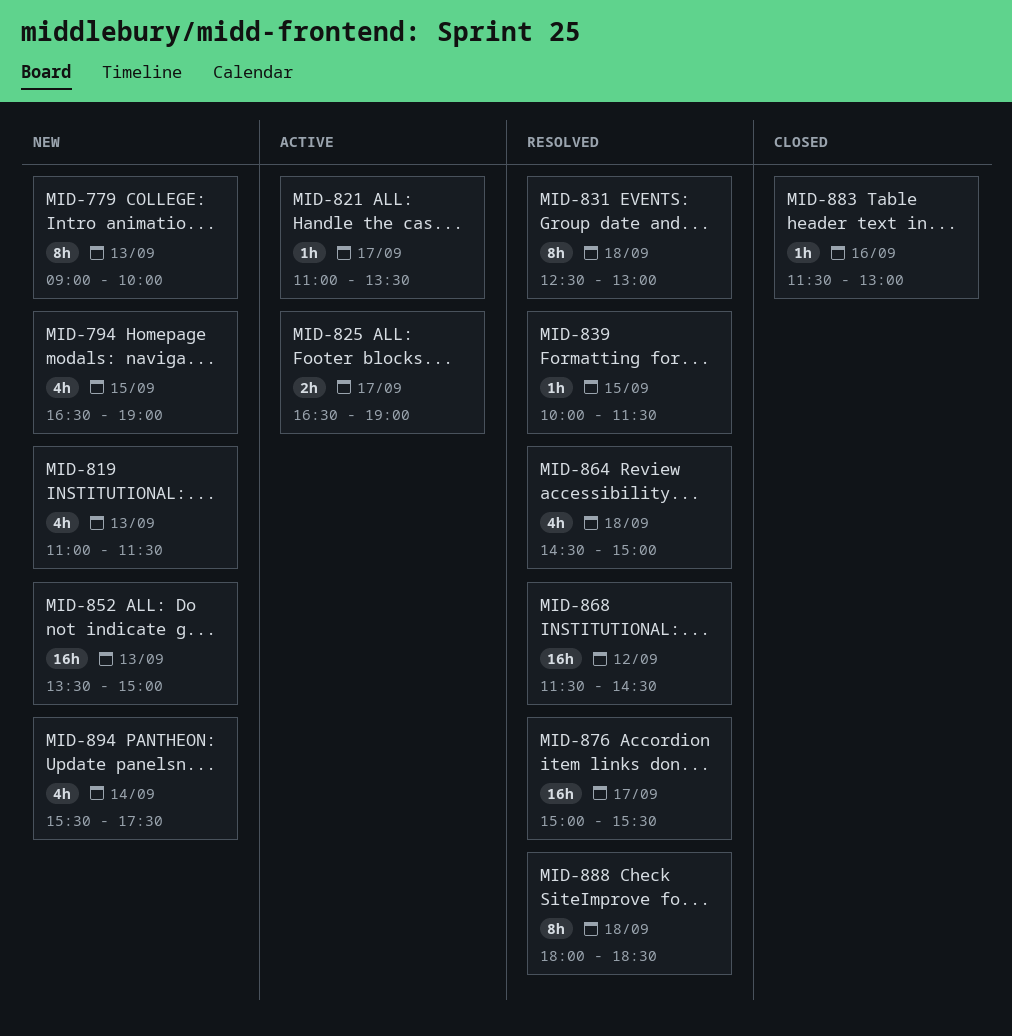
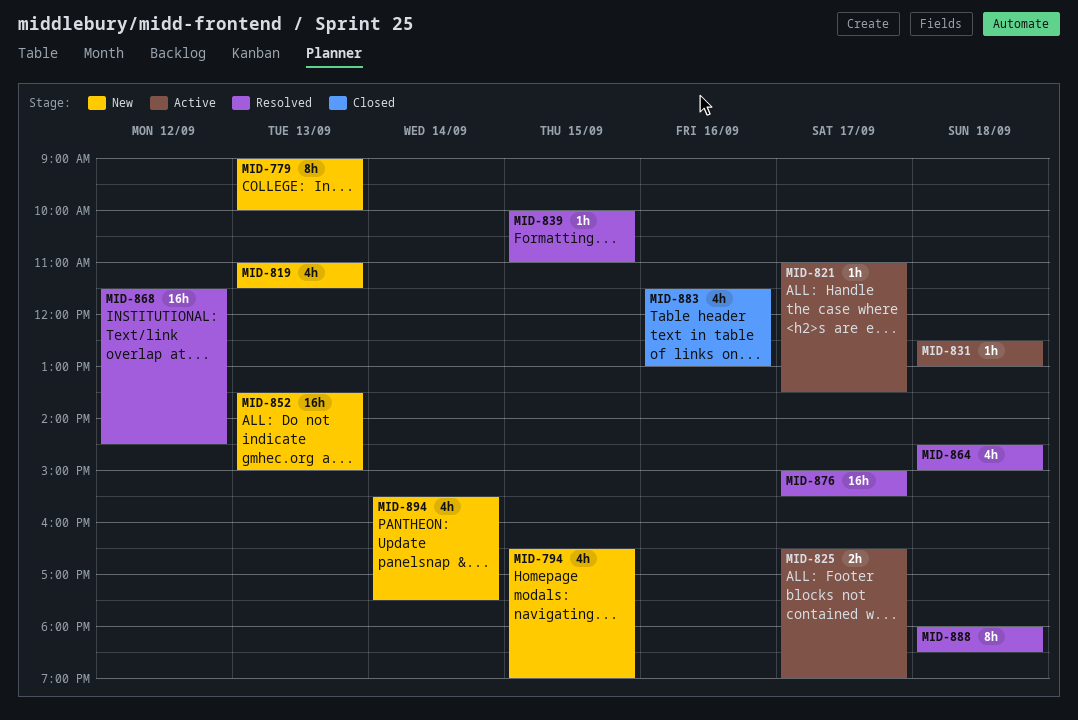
MID-831, status: Resolved -> Active
MID-831, estimate: 8h -> 1h
MID-839, ends: 11:30 -> 11:00
MID-883, estimate: 1h -> 4h

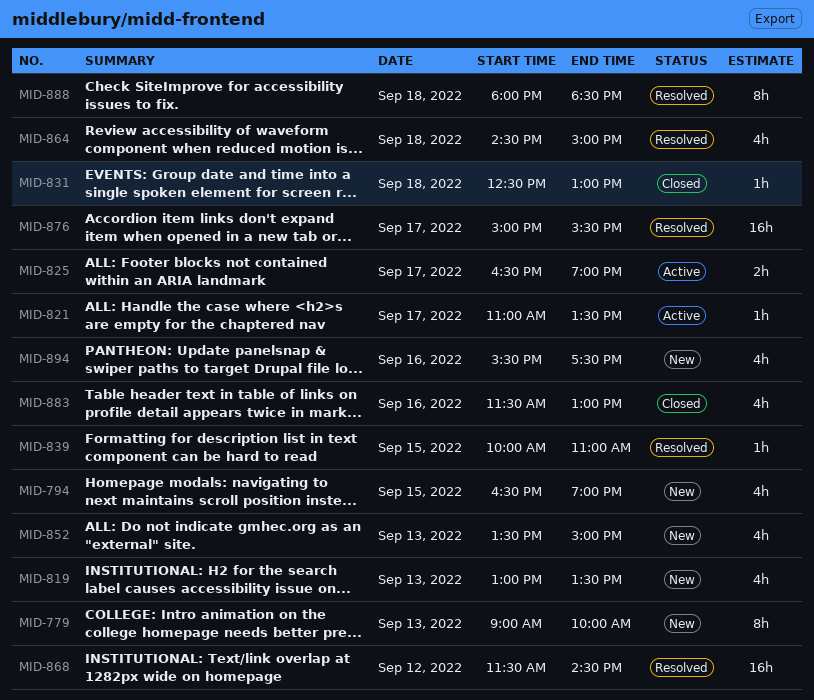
MID-819, begins: 11:00 -> 13:00
MID-819, ends: 11:30 -> 13:30
MID-831, status: Active -> Closed
MID-852, estimate: 16h -> 4h
MID-894, day: Sep 14 -> Sep 16

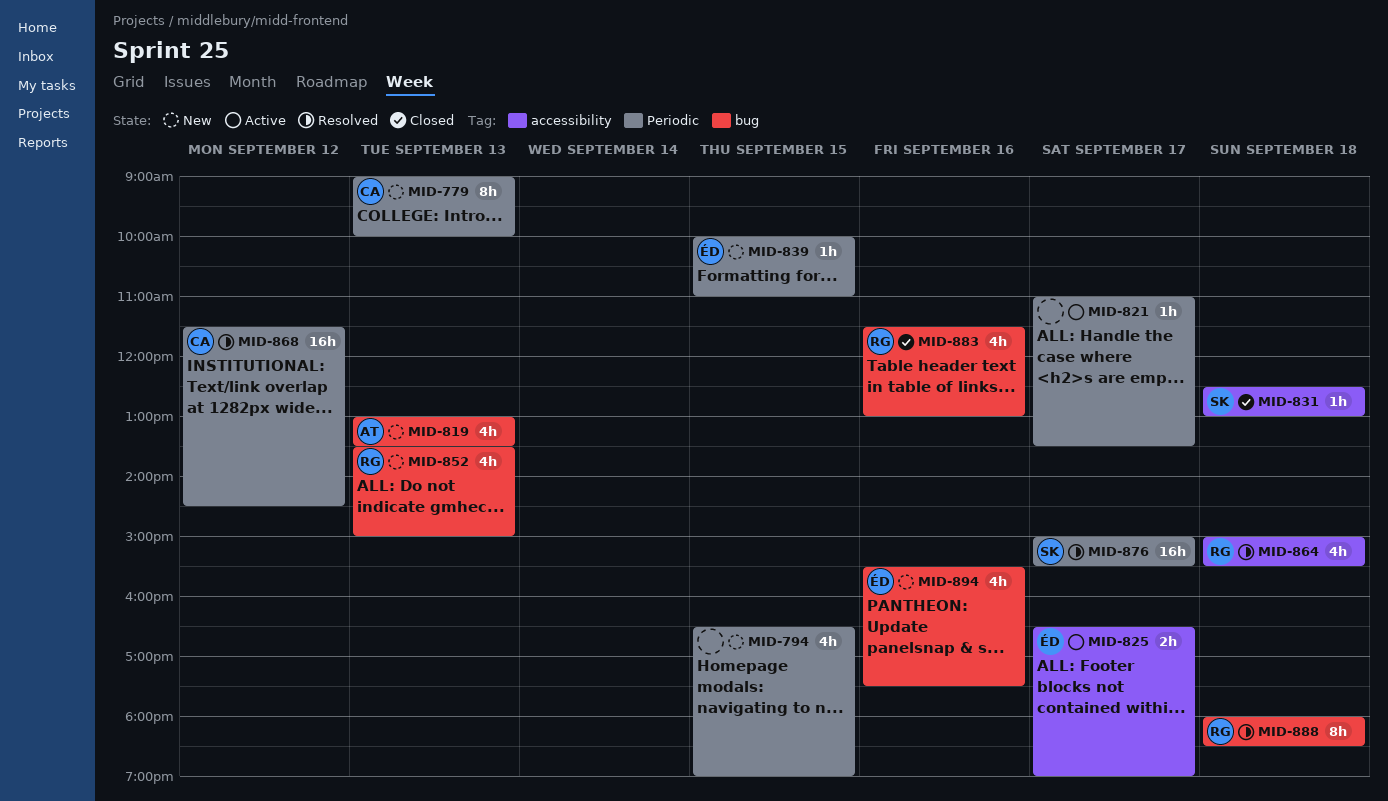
MID-839, status: Resolved -> New
MID-864, begins: 14:30 -> 15:00
MID-864, ends: 15:00 -> 15:30

